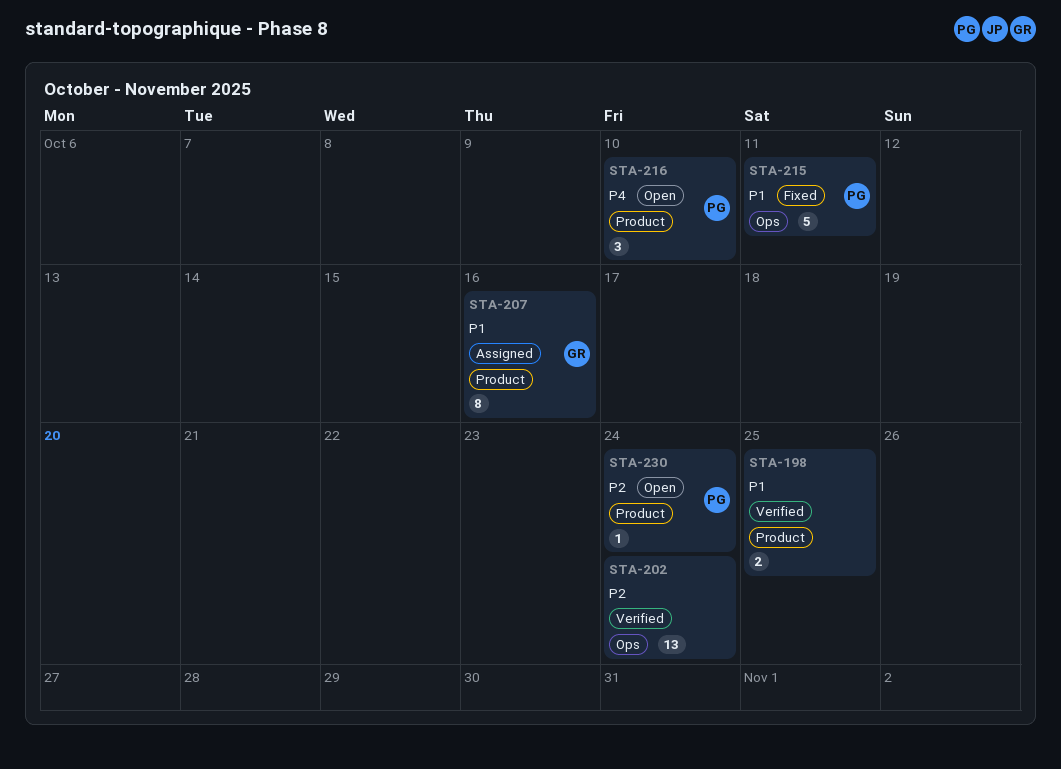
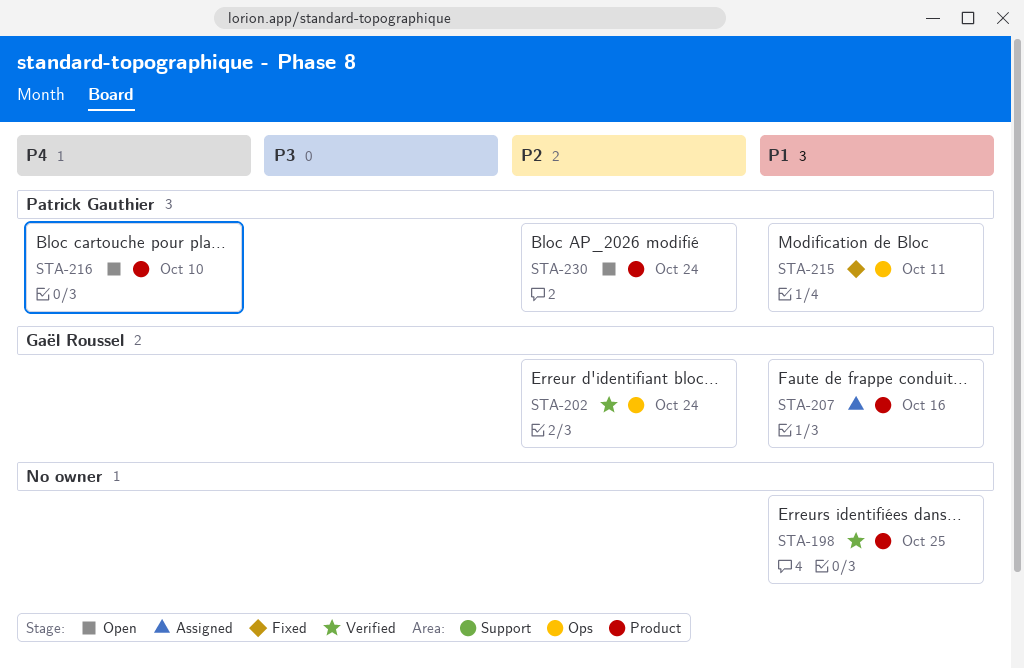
STA-202, owner: none -> Gaël Roussel

